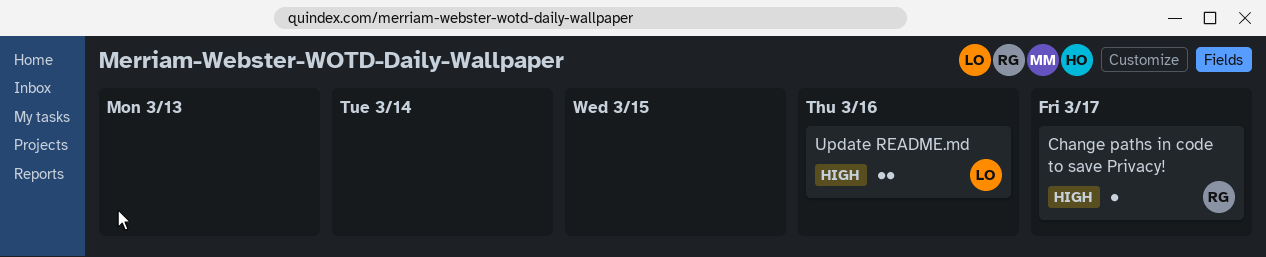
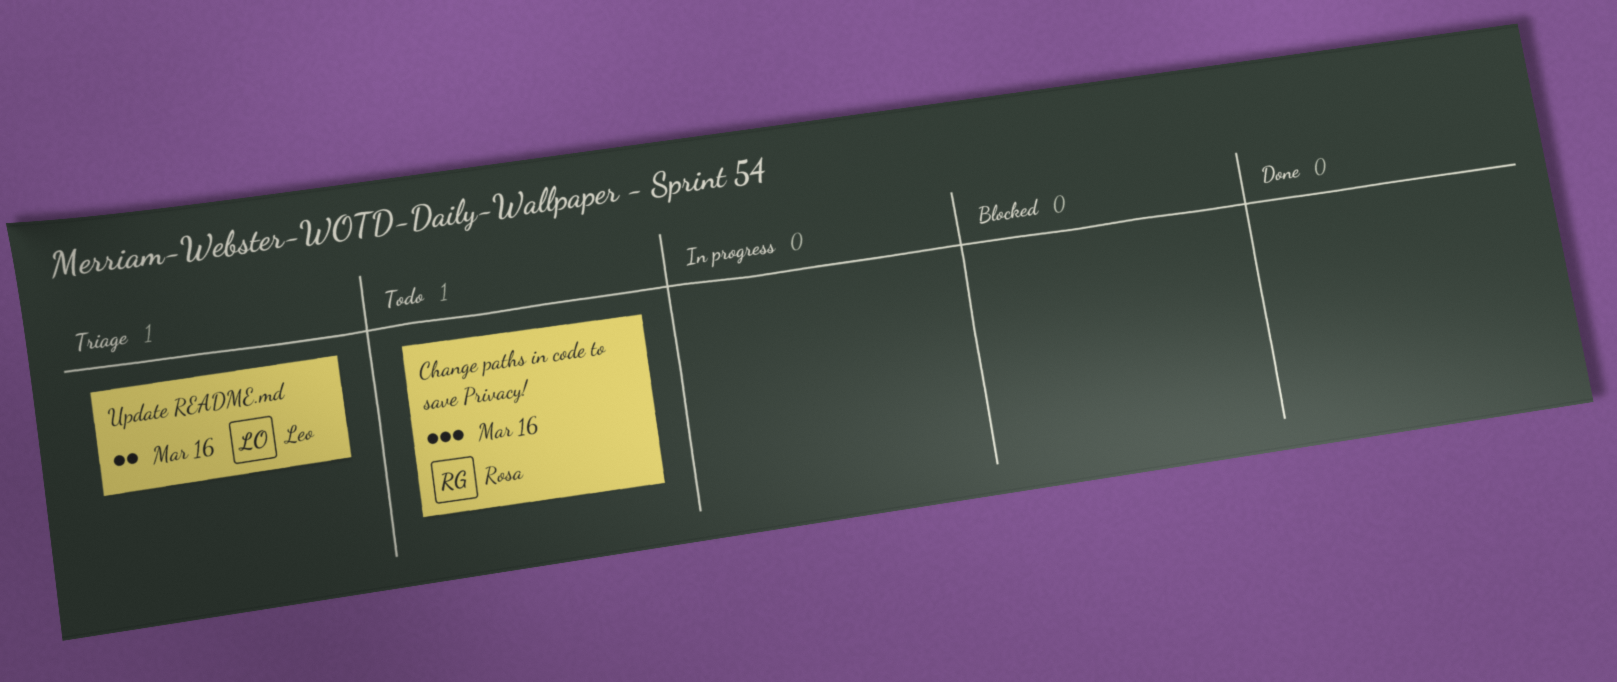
Change paths in code to save Privacy!, estimate: 1 -> 3
Change paths in code to save Privacy!, due: Mar 17 -> Mar 16

